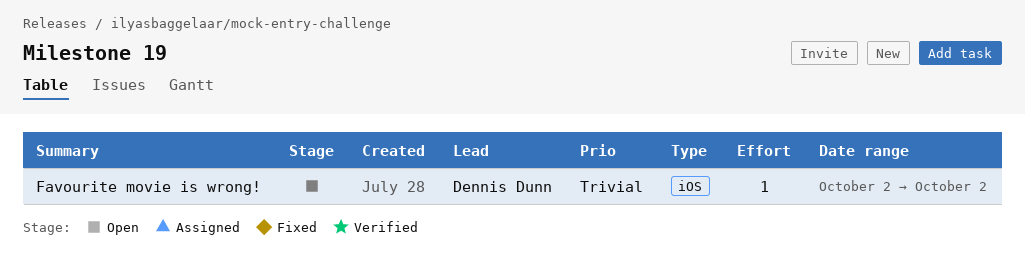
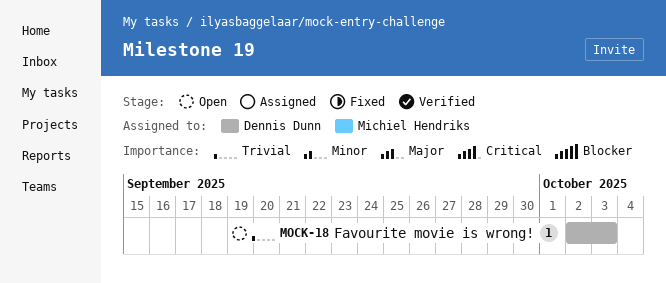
Favourite movie is wrong!, due: Oct 2 -> Oct 3

